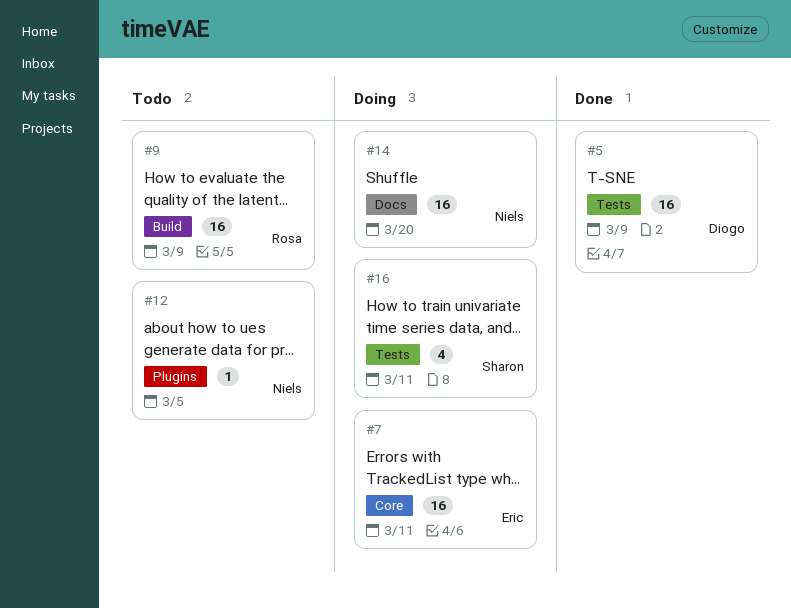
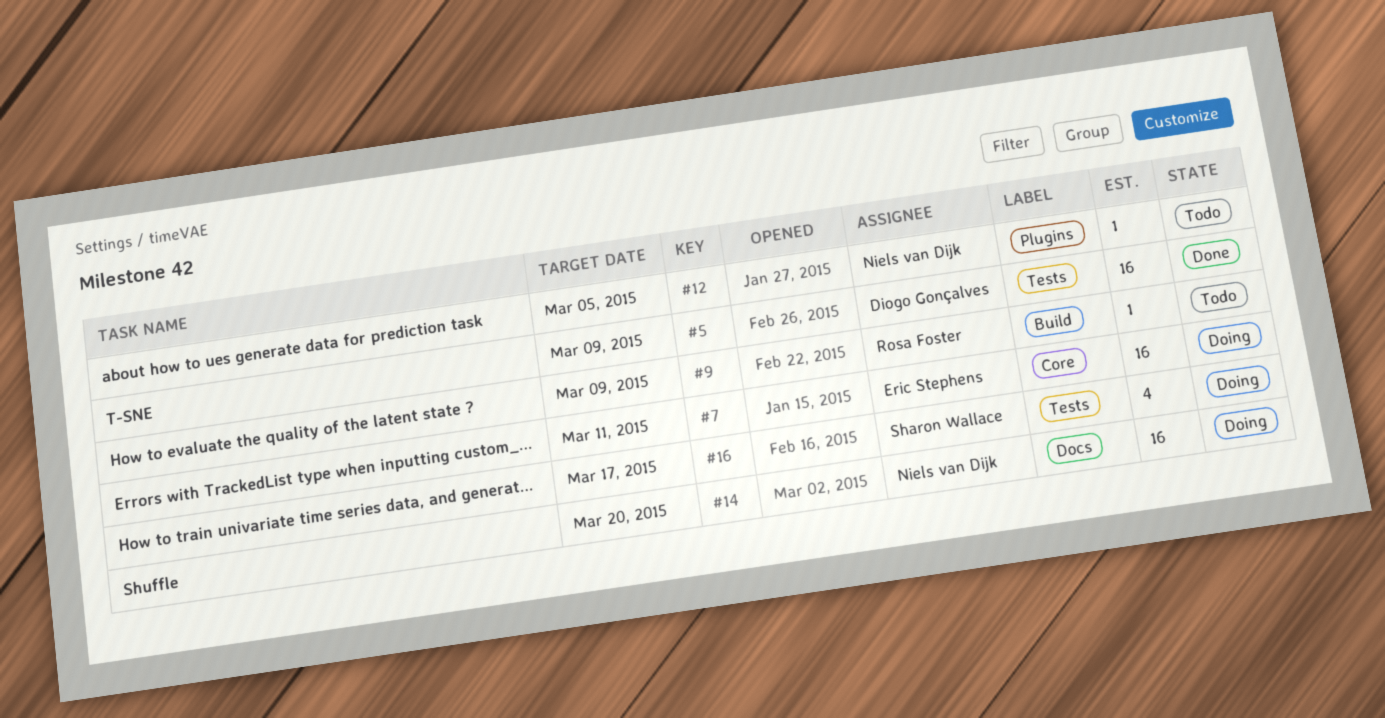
#9, estimate: 16 -> 1
#16, due: Mar 11 -> Mar 17

